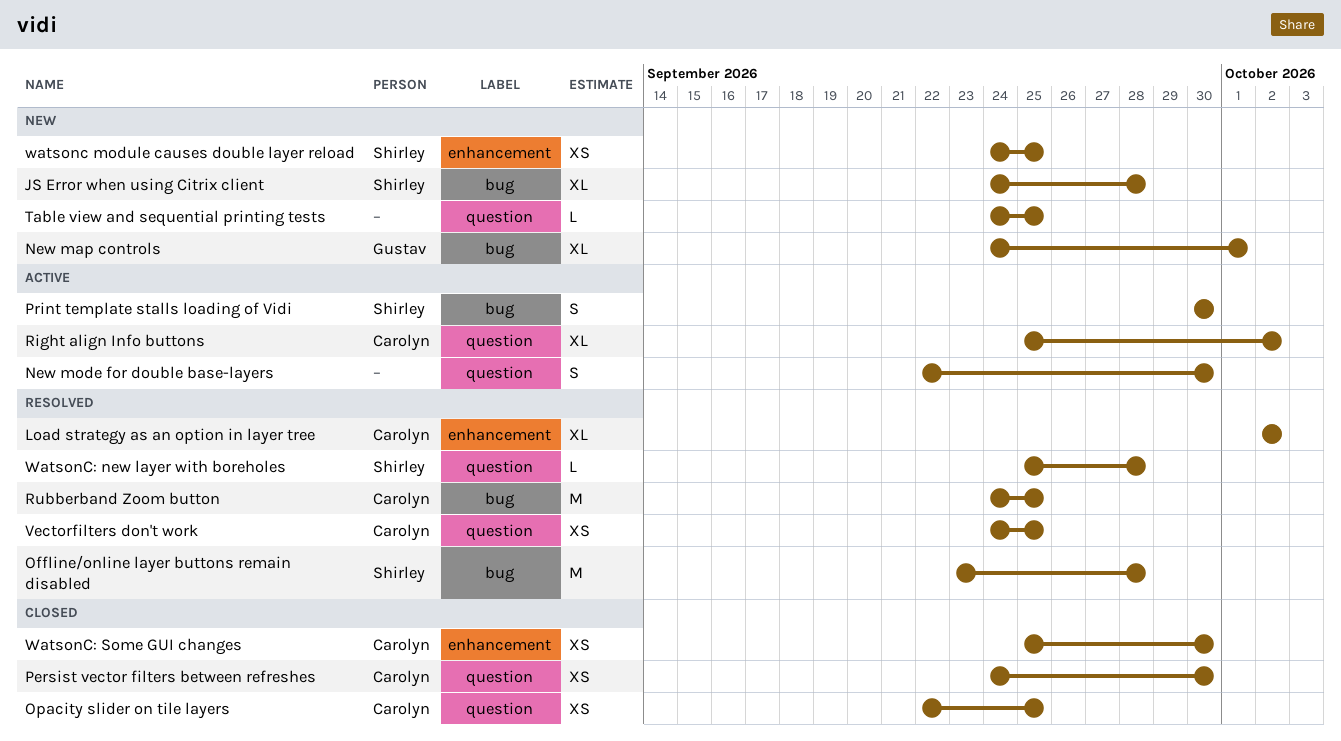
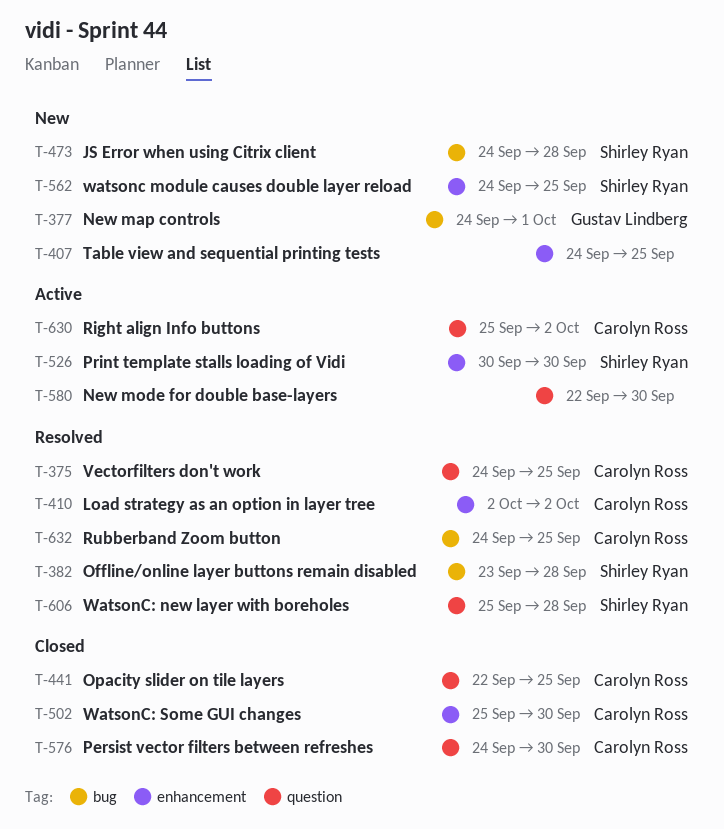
Print template stalls loading of Vidi, label: bug -> enhancement
Table view and sequential printing tests, label: question -> enhancement

